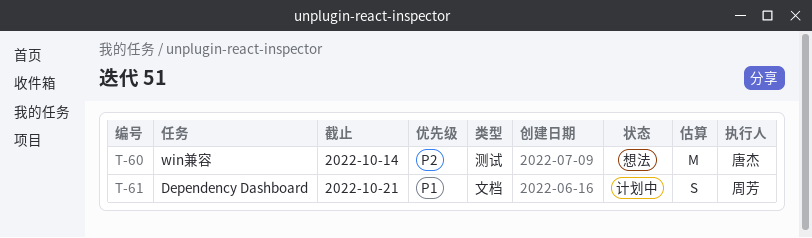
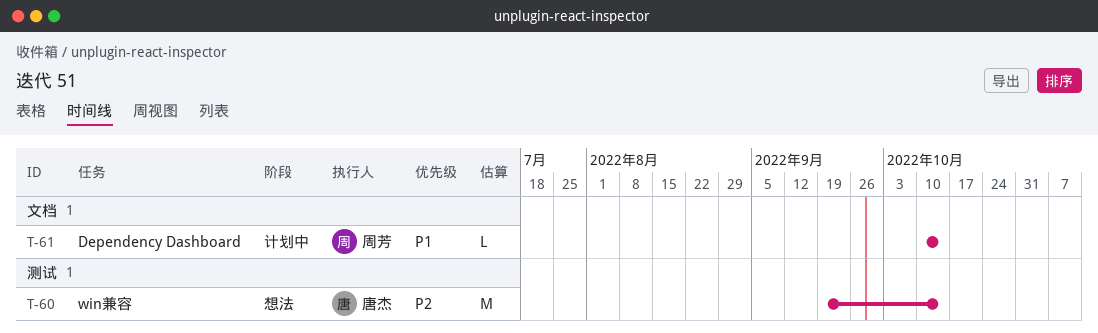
T-61, estimate: S -> L
T-61, due: Oct 21 -> Oct 14

